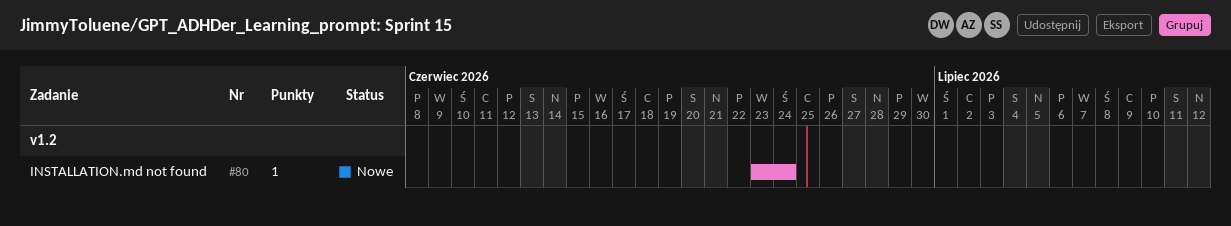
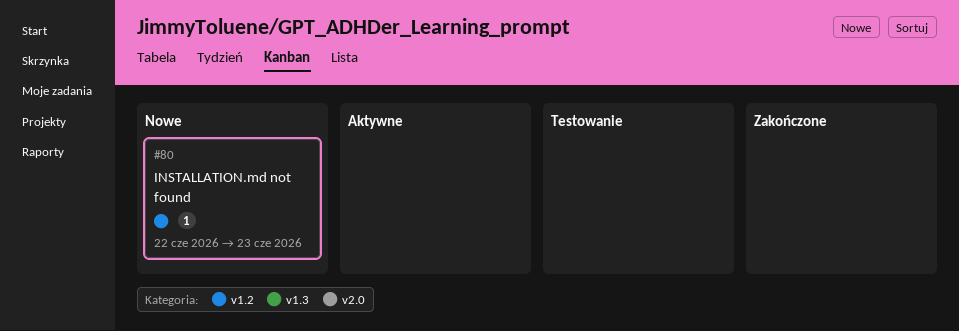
#80, start: Jun 23 -> Jun 22
#80, due: Jun 24 -> Jun 23

